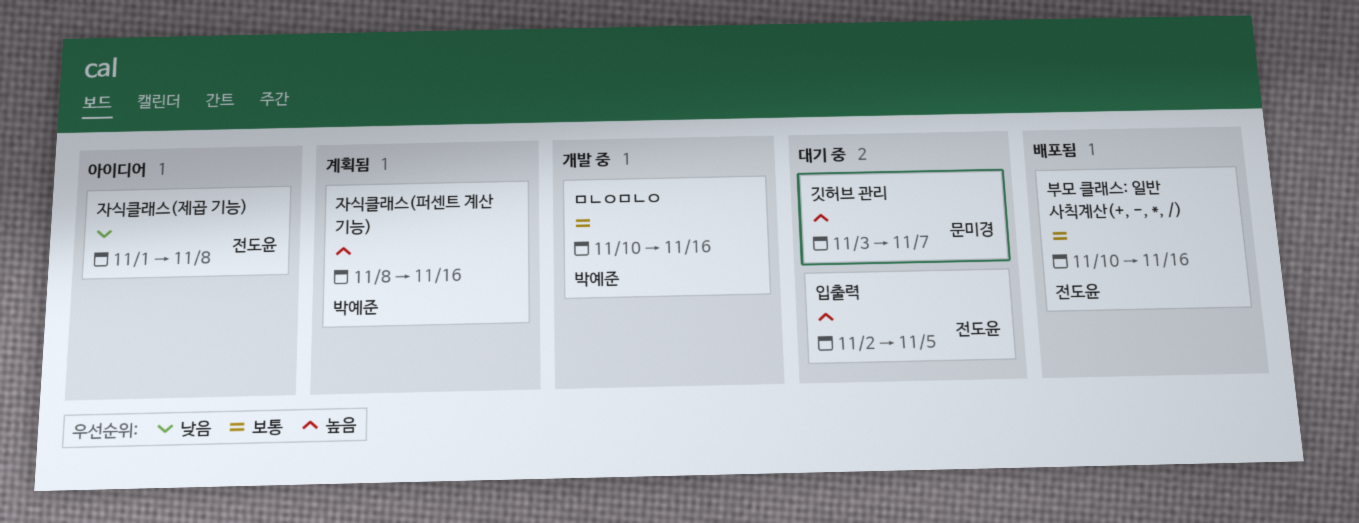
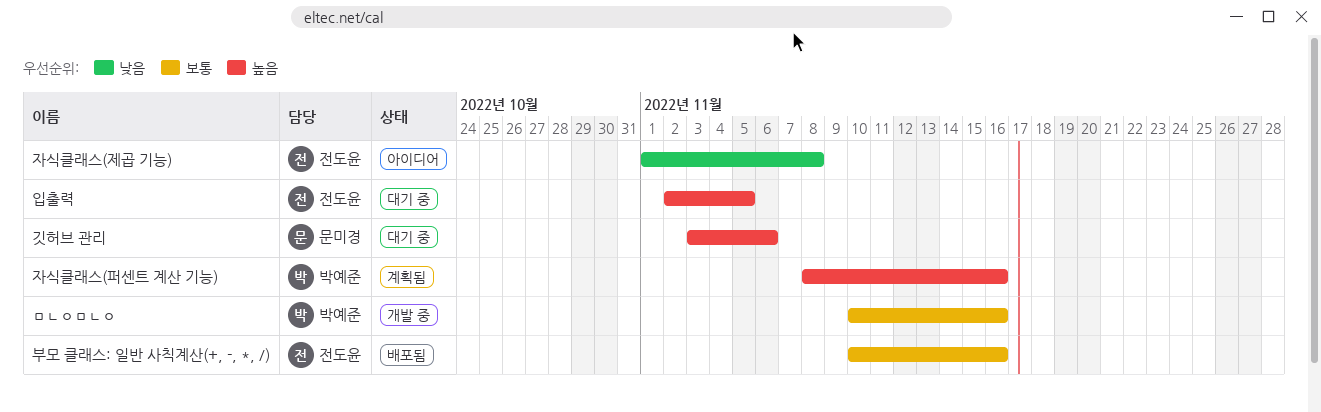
깃허브 관리, due: Nov 7 -> Nov 6

